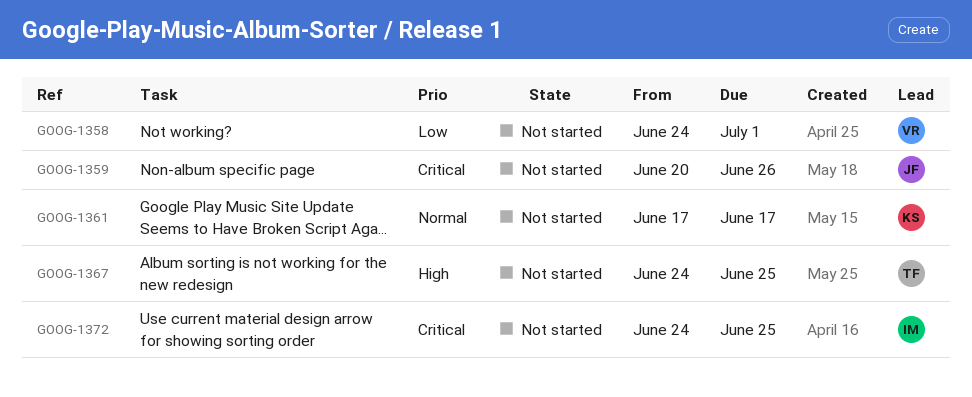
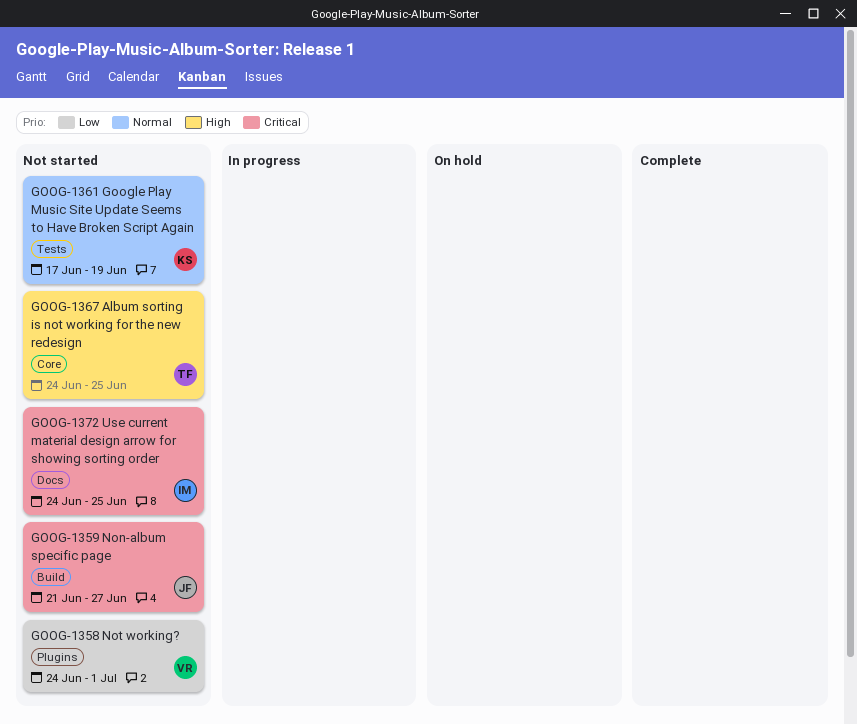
GOOG-1359, start: Jun 20 -> Jun 21
GOOG-1359, due: Jun 26 -> Jun 27
GOOG-1361, due: Jun 17 -> Jun 19

